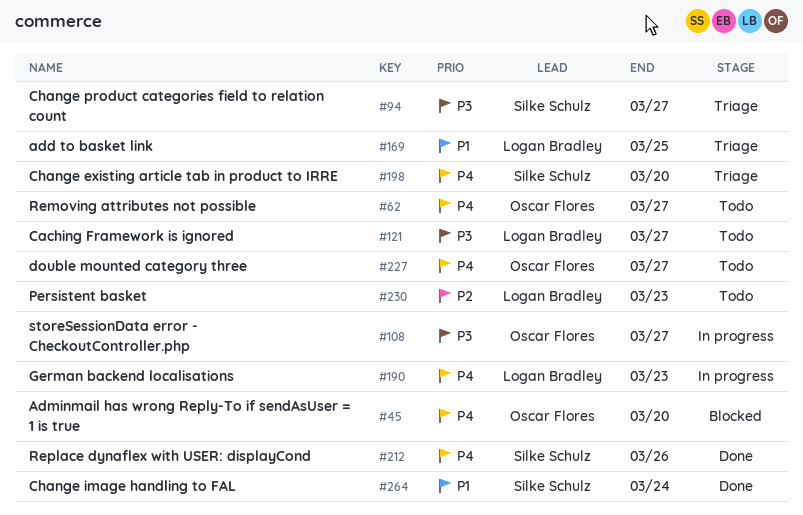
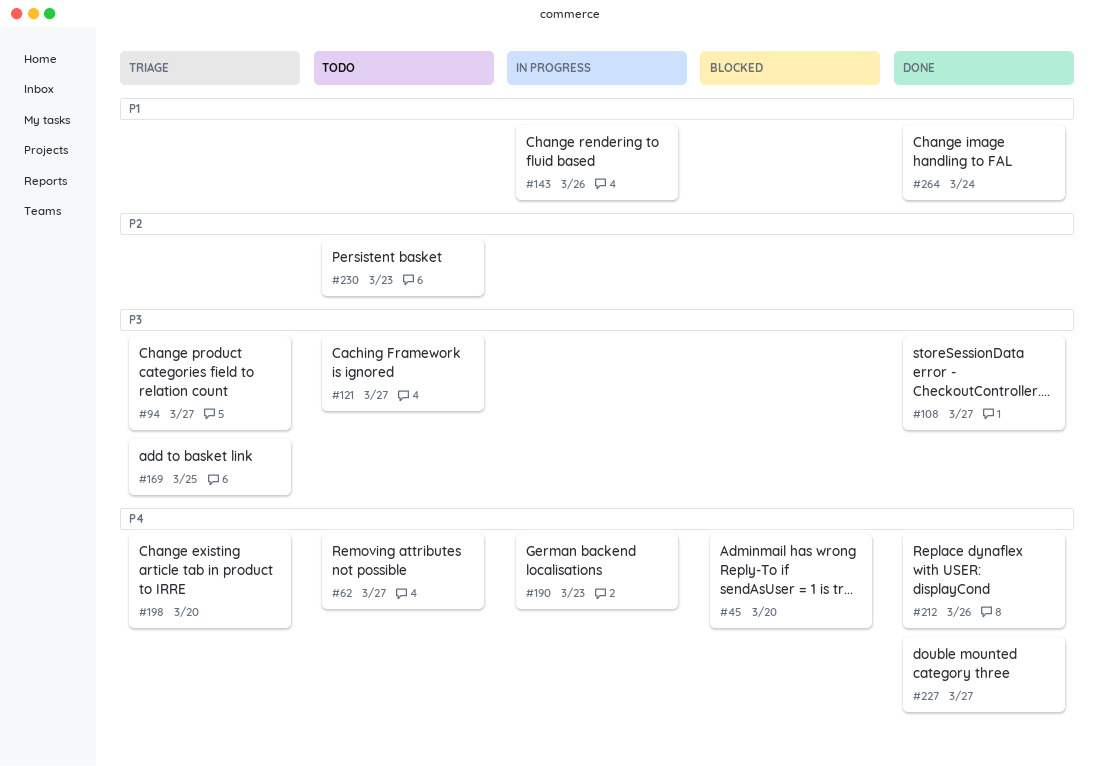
#108, status: In progress -> Done
#143: none -> present
#169, priority: P1 -> P3
#227, status: Todo -> Done

